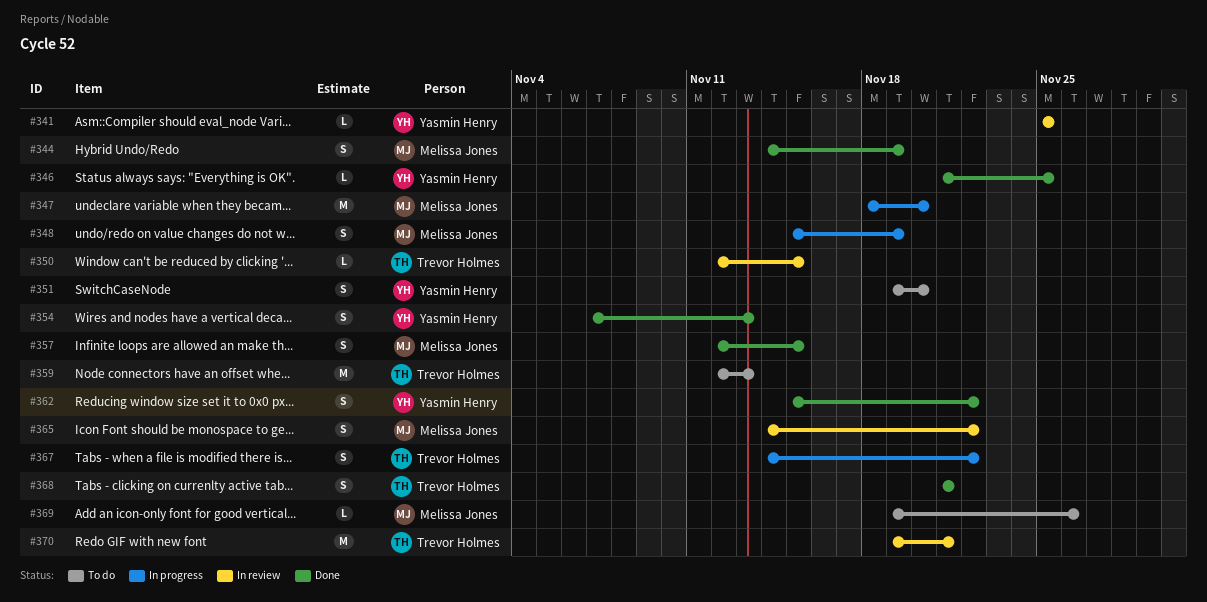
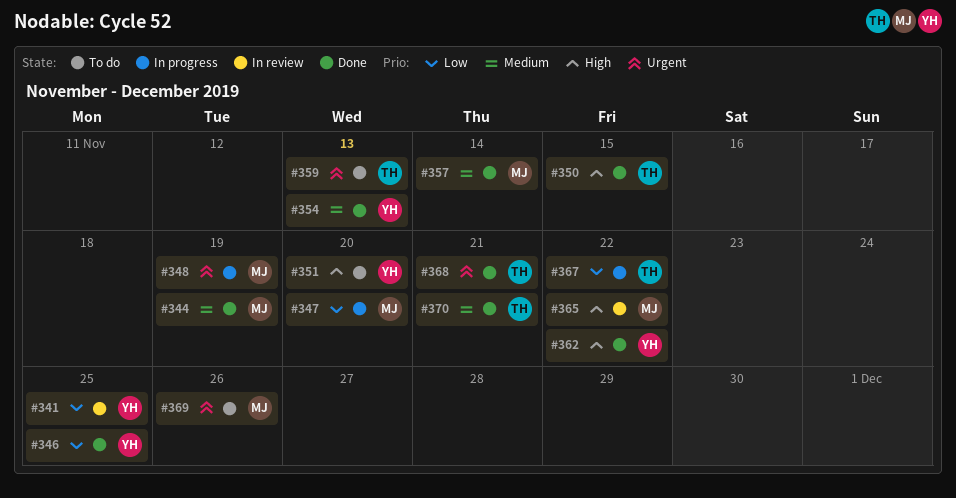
#350, status: In review -> Done
#357, due: Nov 15 -> Nov 14
#370, status: In review -> Done

